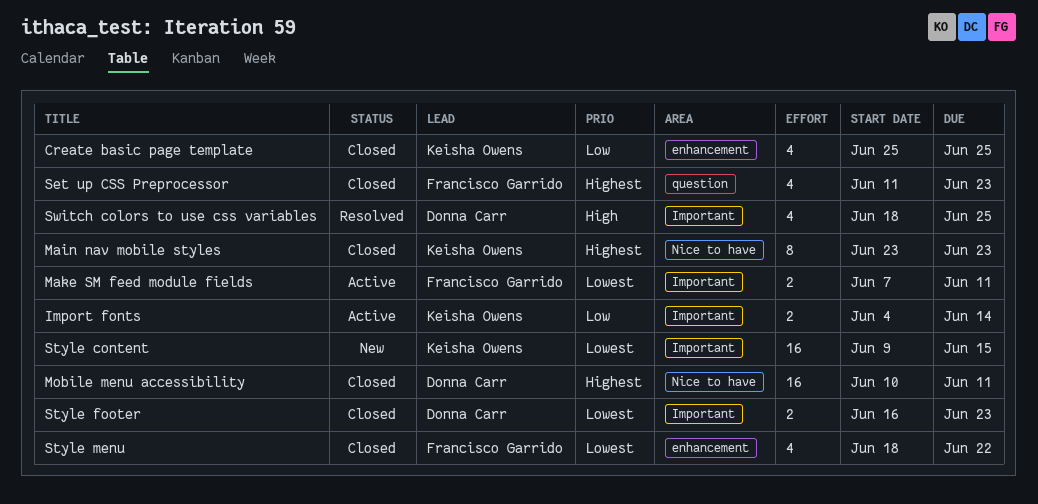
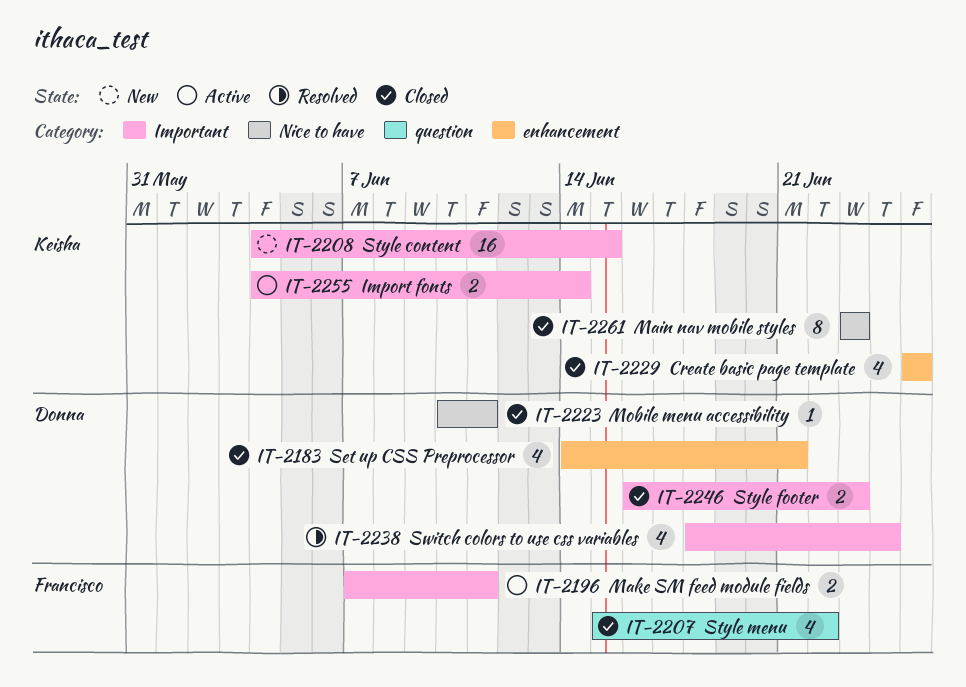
Mobile menu accessibility, estimate: 16 -> 1
Set up CSS Preprocessor, owner: Francisco Garrido -> Donna Carr
Set up CSS Preprocessor, label: question -> enhancement
Set up CSS Preprocessor, start: Jun 11 -> Jun 14
Set up CSS Preprocessor, due: Jun 23 -> Jun 21
Style content, start: Jun 9 -> Jun 4
Style menu, label: enhancement -> question
Style menu, start: Jun 18 -> Jun 15
Switch colors to use css variables, due: Jun 25 -> Jun 24

